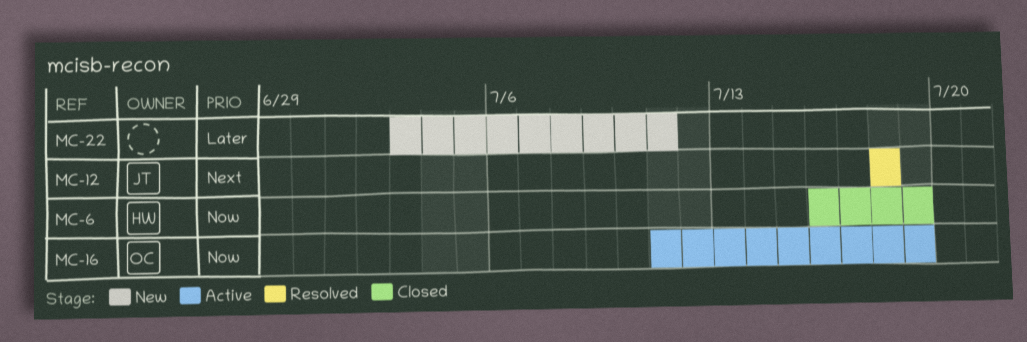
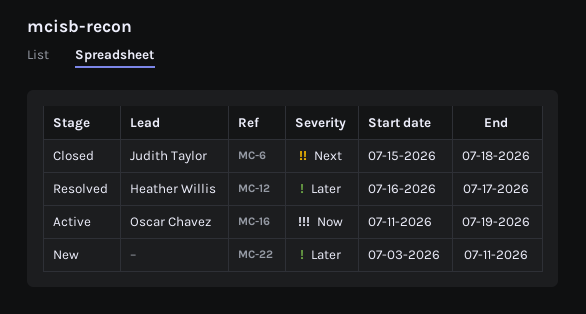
MC-6, owner: Heather Willis -> Judith Taylor
MC-6, priority: Now -> Next
MC-6, start: Jul 16 -> Jul 15
MC-6, due: Jul 19 -> Jul 18
MC-12, owner: Judith Taylor -> Heather Willis
MC-12, priority: Next -> Later
MC-12, start: Jul 18 -> Jul 16
MC-12, due: Jul 18 -> Jul 17

